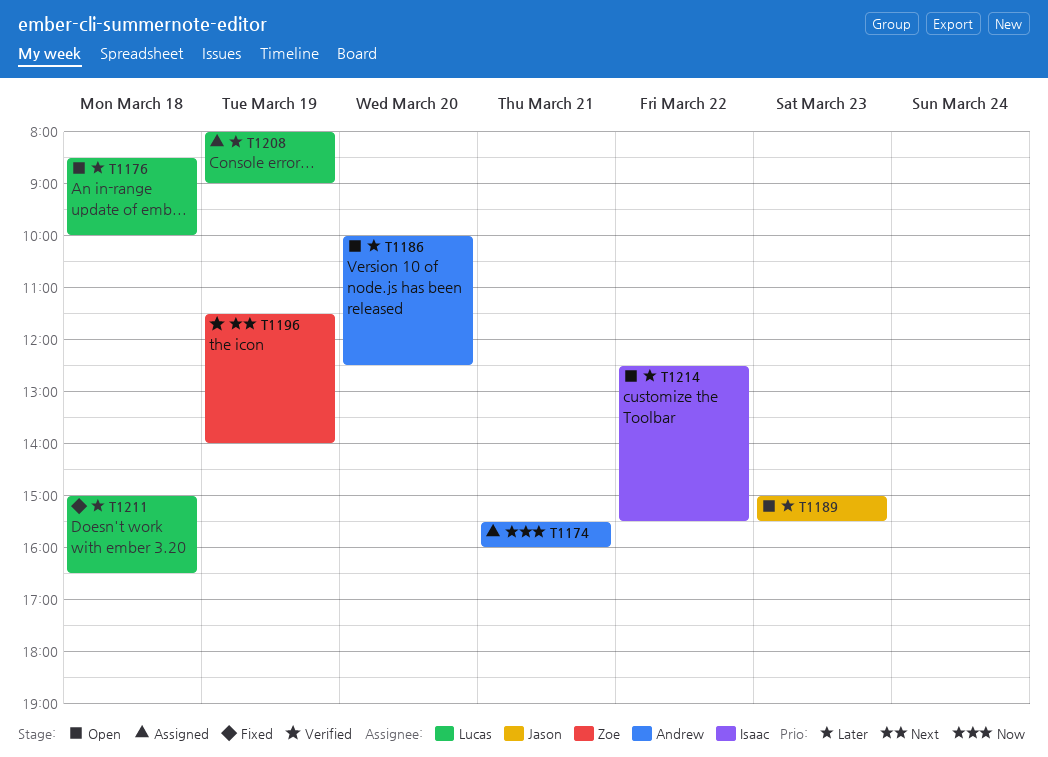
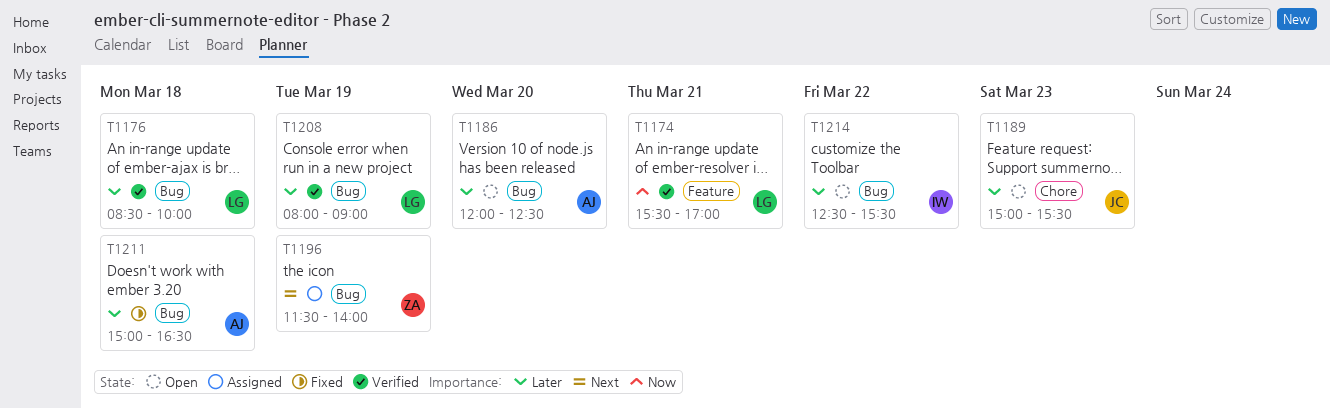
T1174, status: Assigned -> Verified
T1174, owner: Andrew -> Lucas
T1174, ends: 16:00 -> 17:00
T1176, status: Open -> Verified
T1186, begins: 10:00 -> 12:00
T1196, status: Verified -> Assigned
T1208, status: Assigned -> Verified
T1211, owner: Lucas -> Andrew

